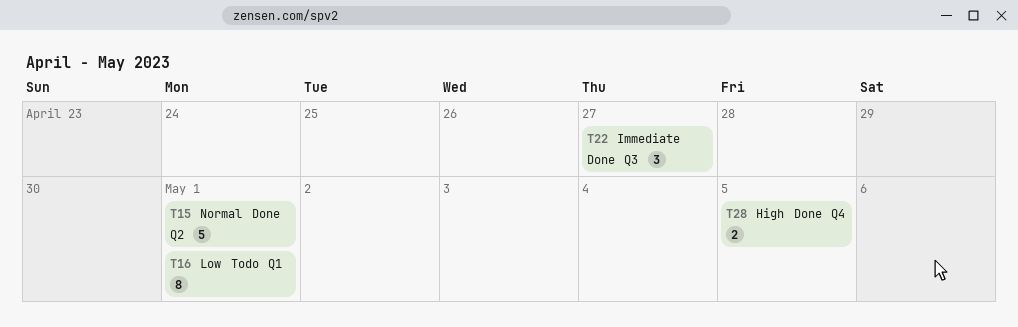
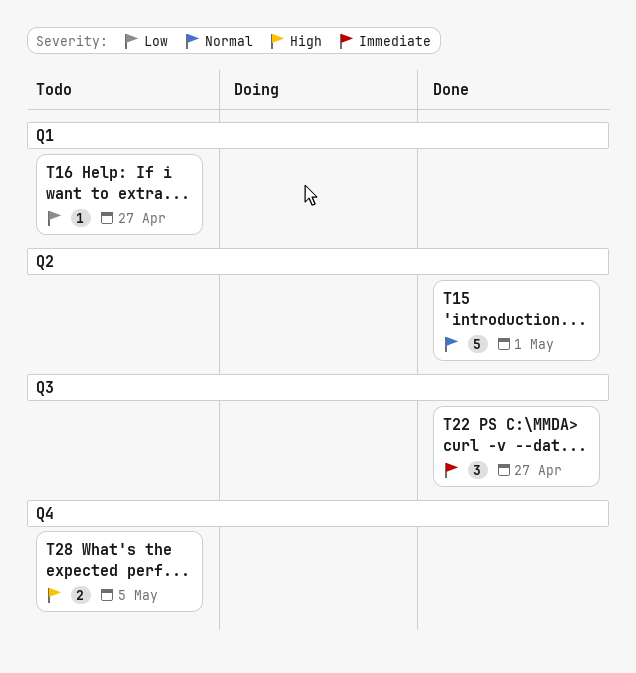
T16, estimate: 8 -> 1
T16, due: May 1 -> Apr 27
T28, status: Done -> Todo

